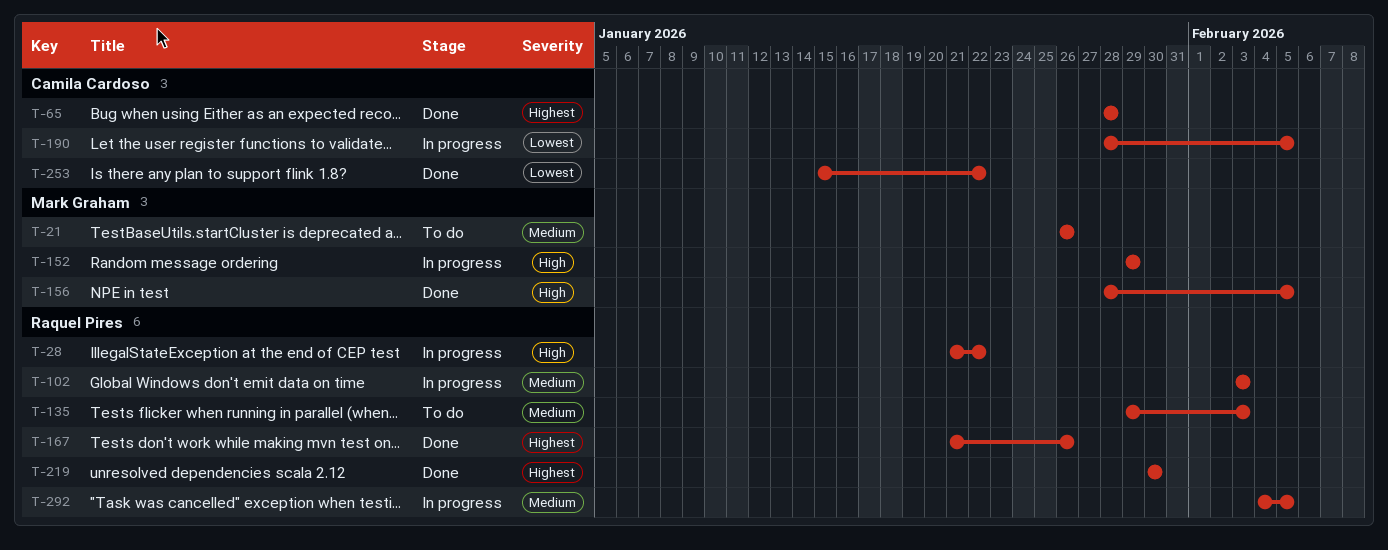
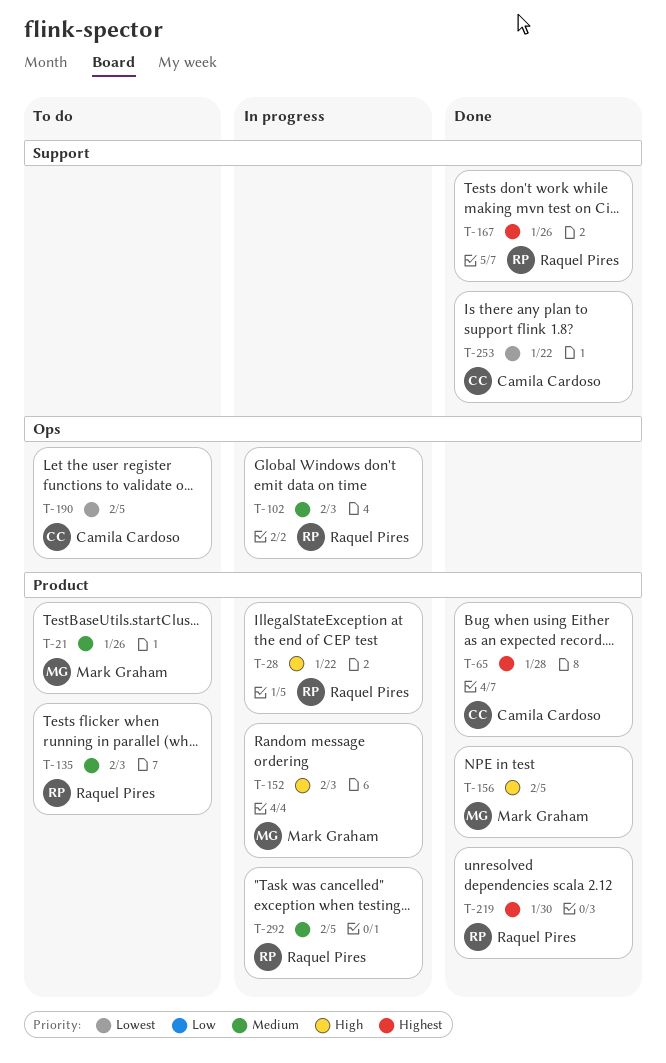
T-152, due: Jan 29 -> Feb 3
T-190, status: In progress -> To do

